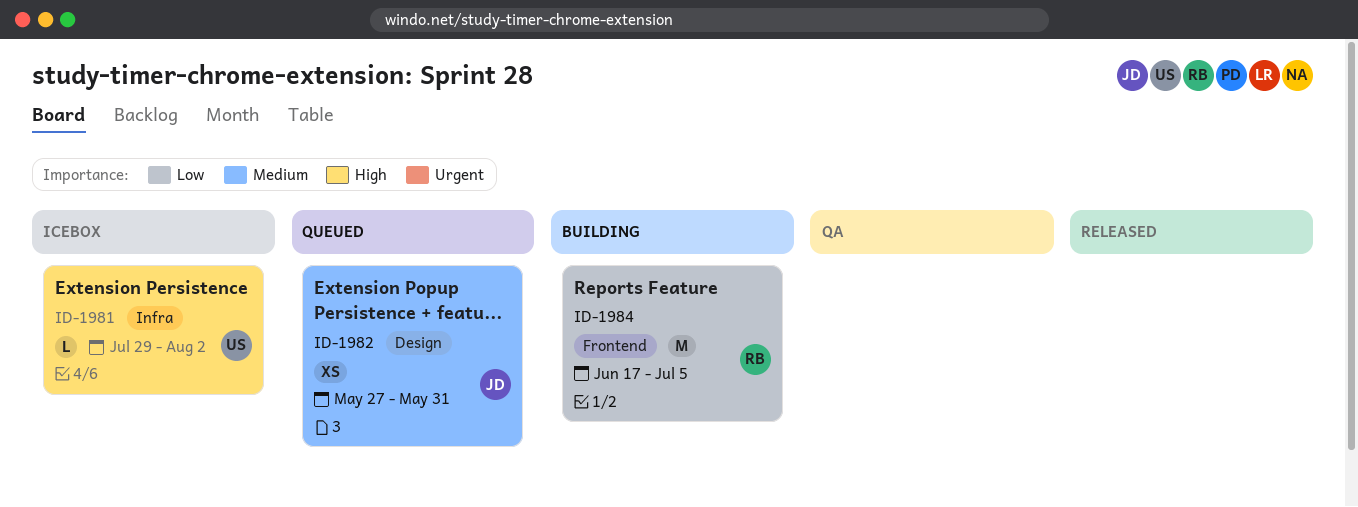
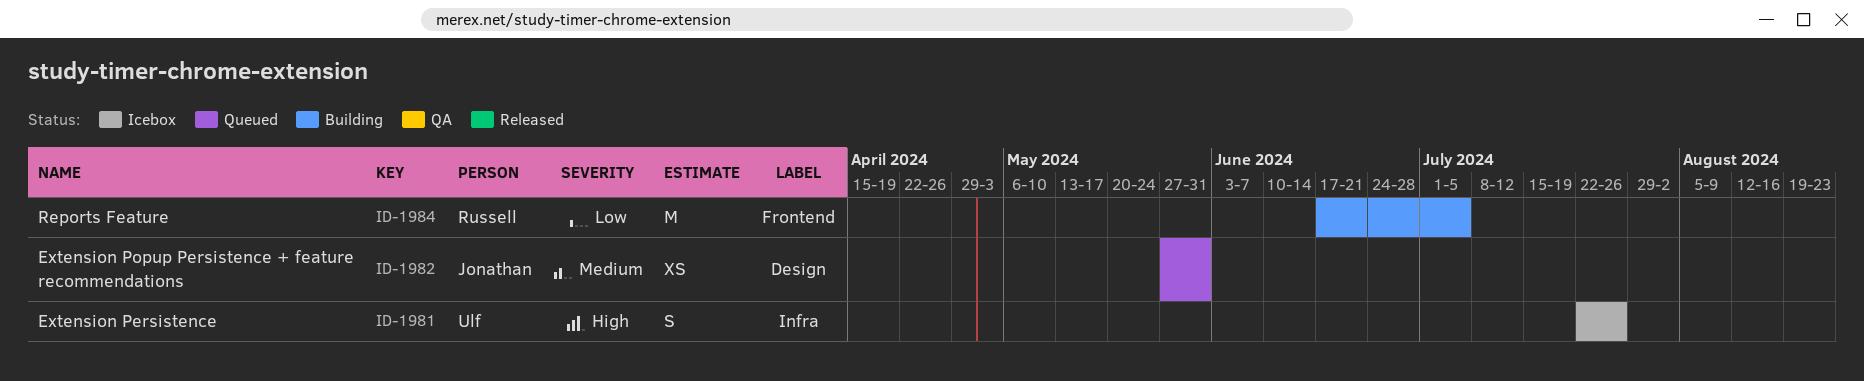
ID-1981, estimate: L -> S
ID-1981, start: Jul 29 -> Jul 22
ID-1981, due: Aug 2 -> Jul 26

